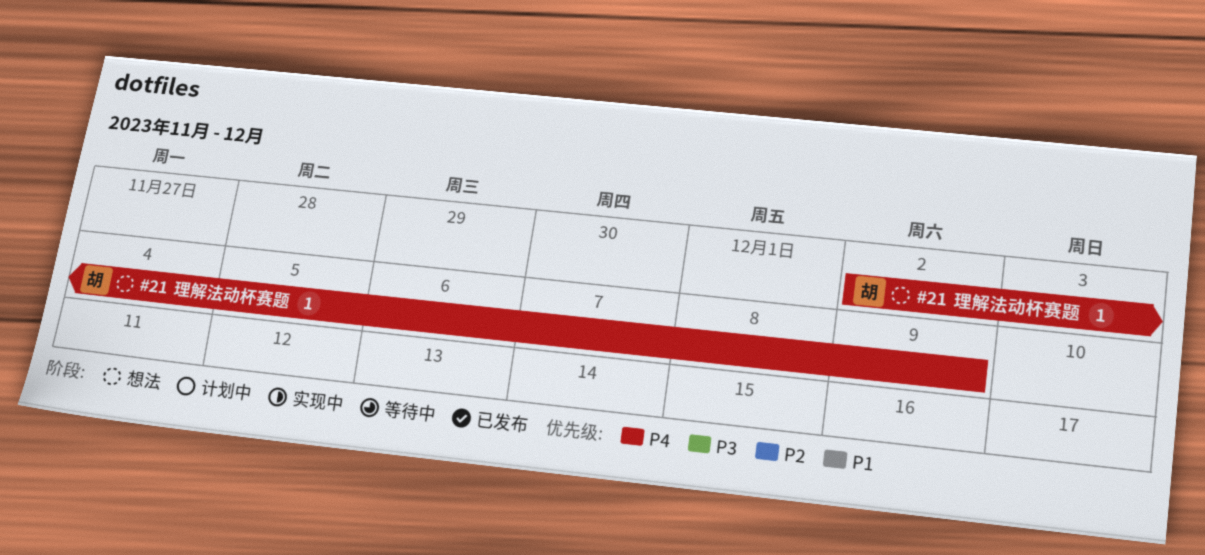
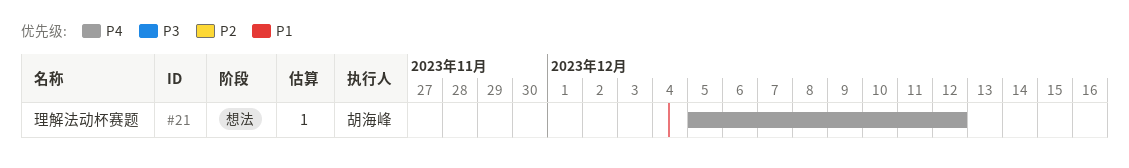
#21, start: Dec 2 -> Dec 5
#21, due: Dec 9 -> Dec 12

